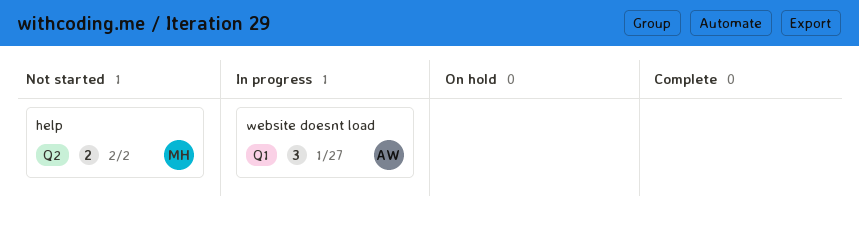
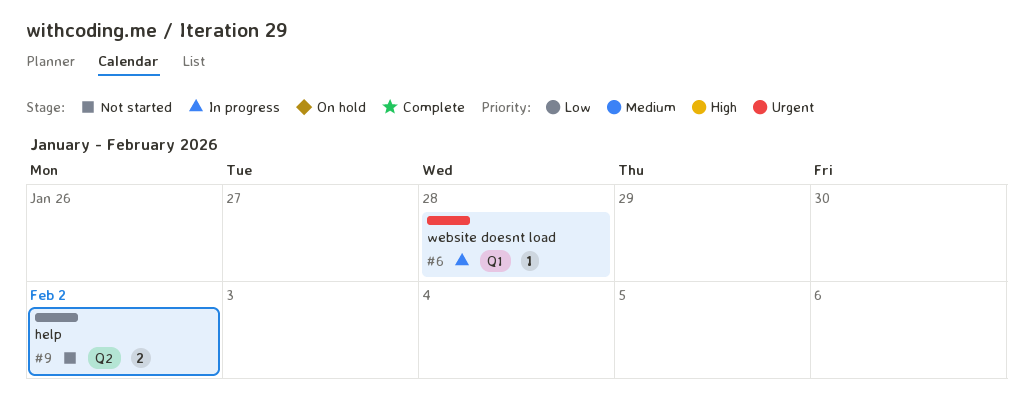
website doesnt load, estimate: 3 -> 1
website doesnt load, due: Jan 27 -> Jan 28

